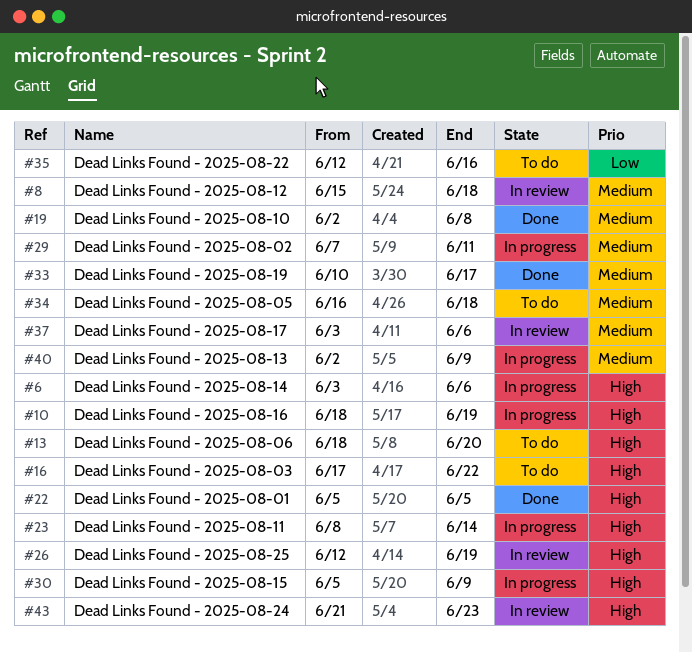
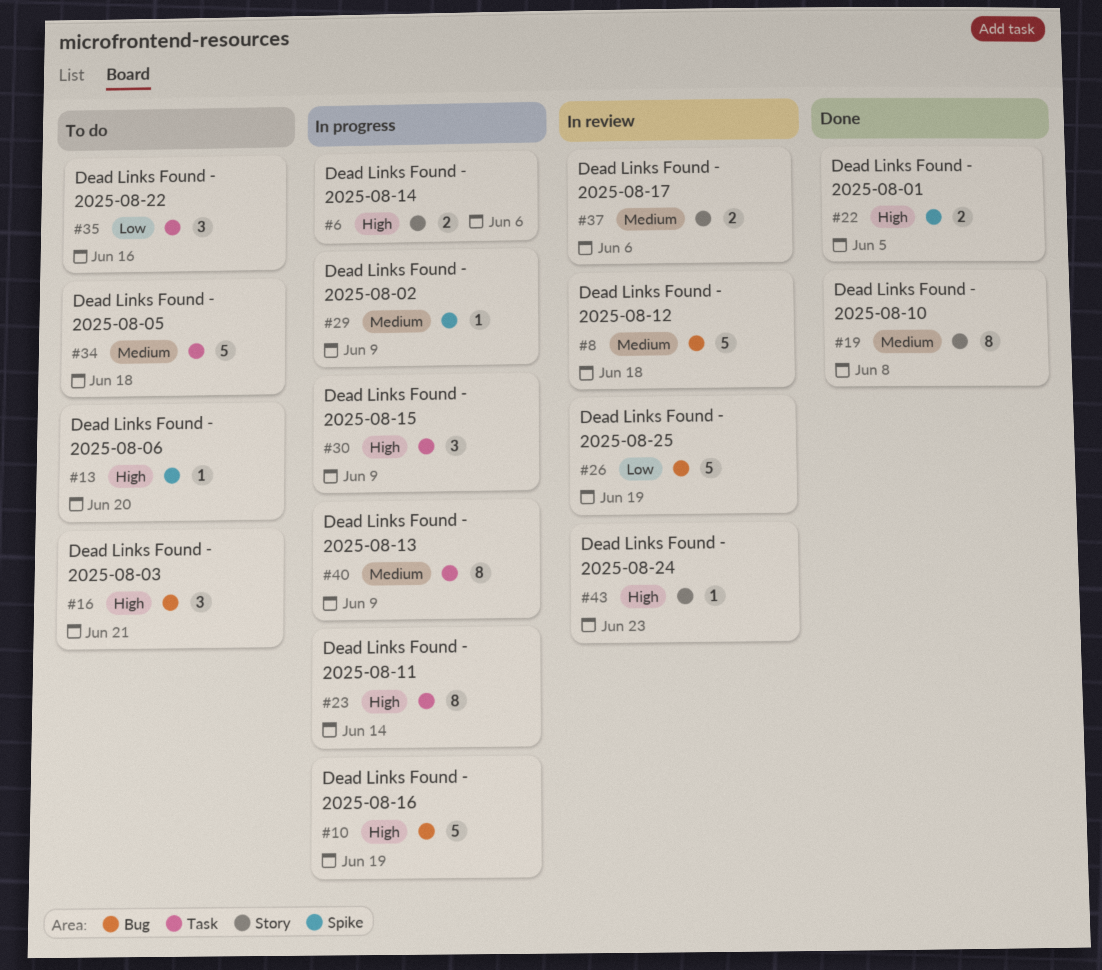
#16, due: Jun 22 -> Jun 21
#26, priority: High -> Low
#29, due: Jun 11 -> Jun 9
#33: present -> none

